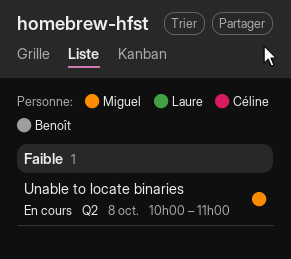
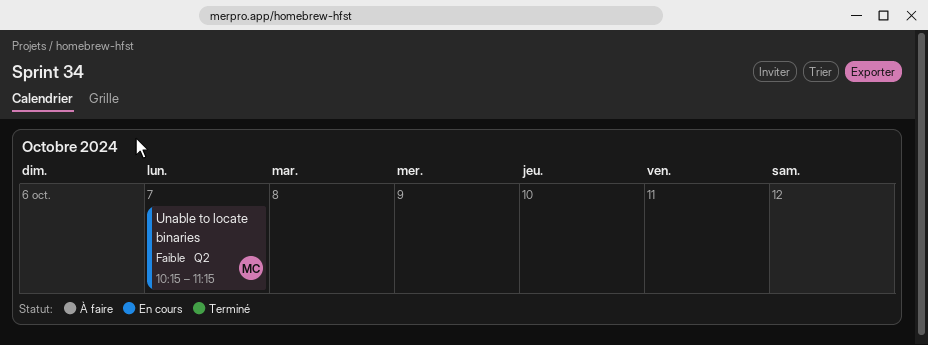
Unable to locate binaries, day: Oct 8 -> Oct 7
Unable to locate binaries, begins: 10:00 -> 10:15
Unable to locate binaries, ends: 11:00 -> 11:15

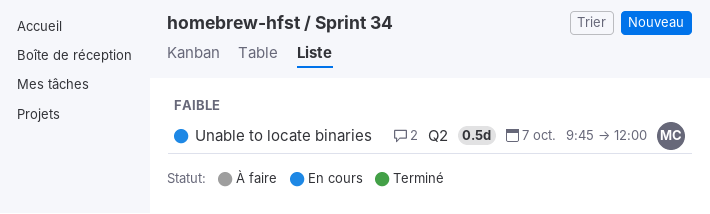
Unable to locate binaries, begins: 10:15 -> 09:45
Unable to locate binaries, ends: 11:15 -> 12:00

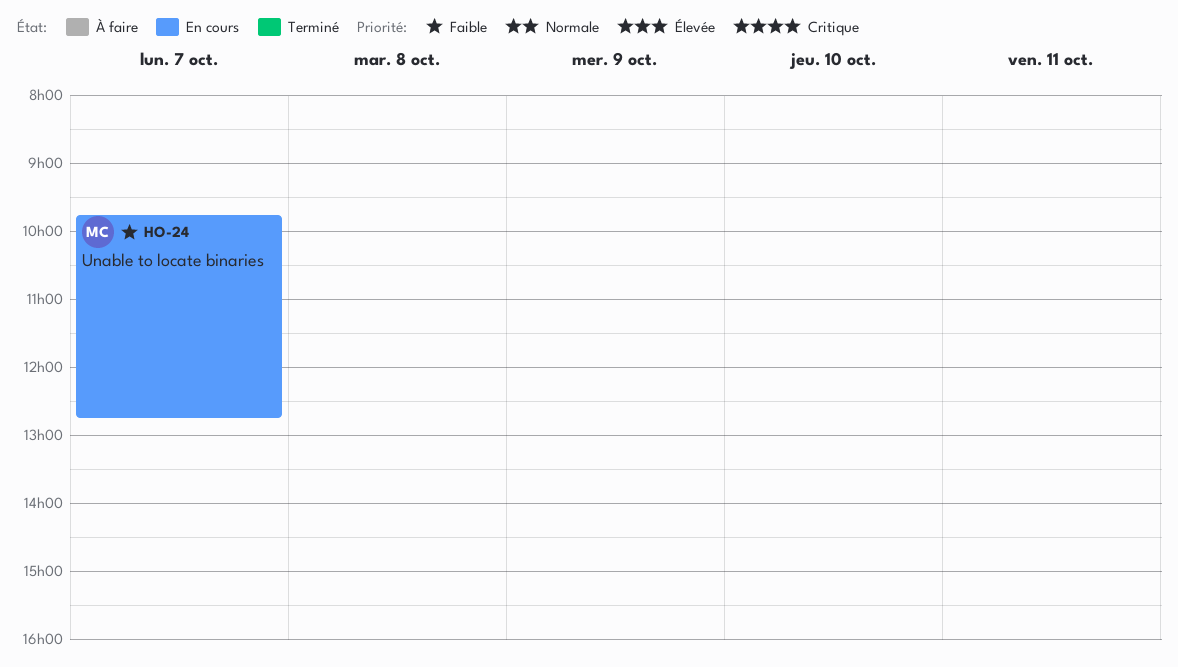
Unable to locate binaries, ends: 12:00 -> 12:45

